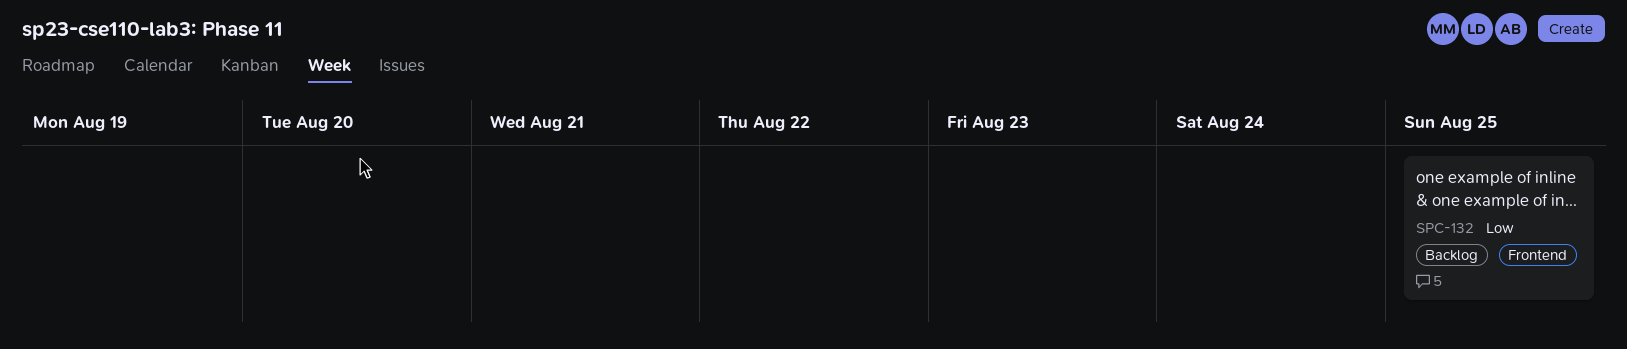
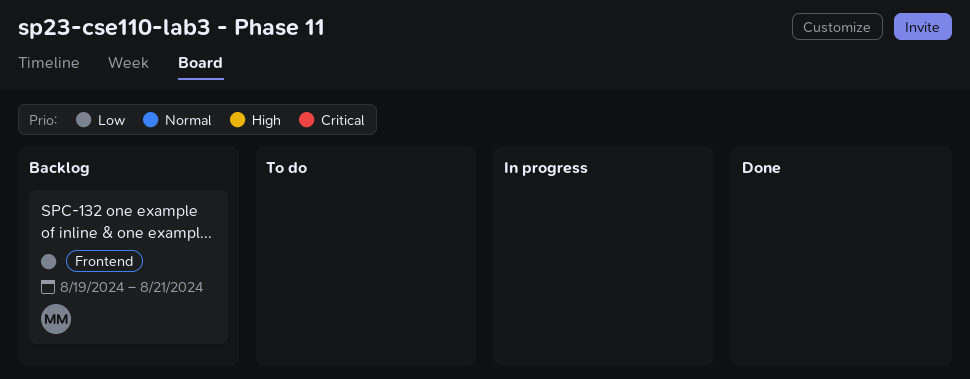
SPC-132, due: Aug 25 -> Aug 21

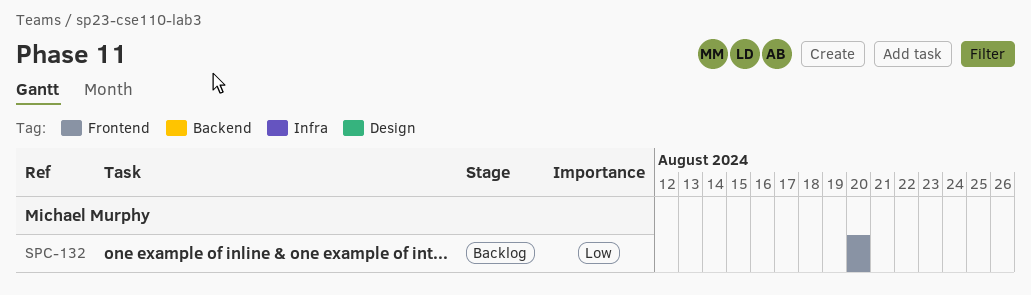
SPC-132, start: Aug 19 -> Aug 20
SPC-132, due: Aug 21 -> Aug 20

